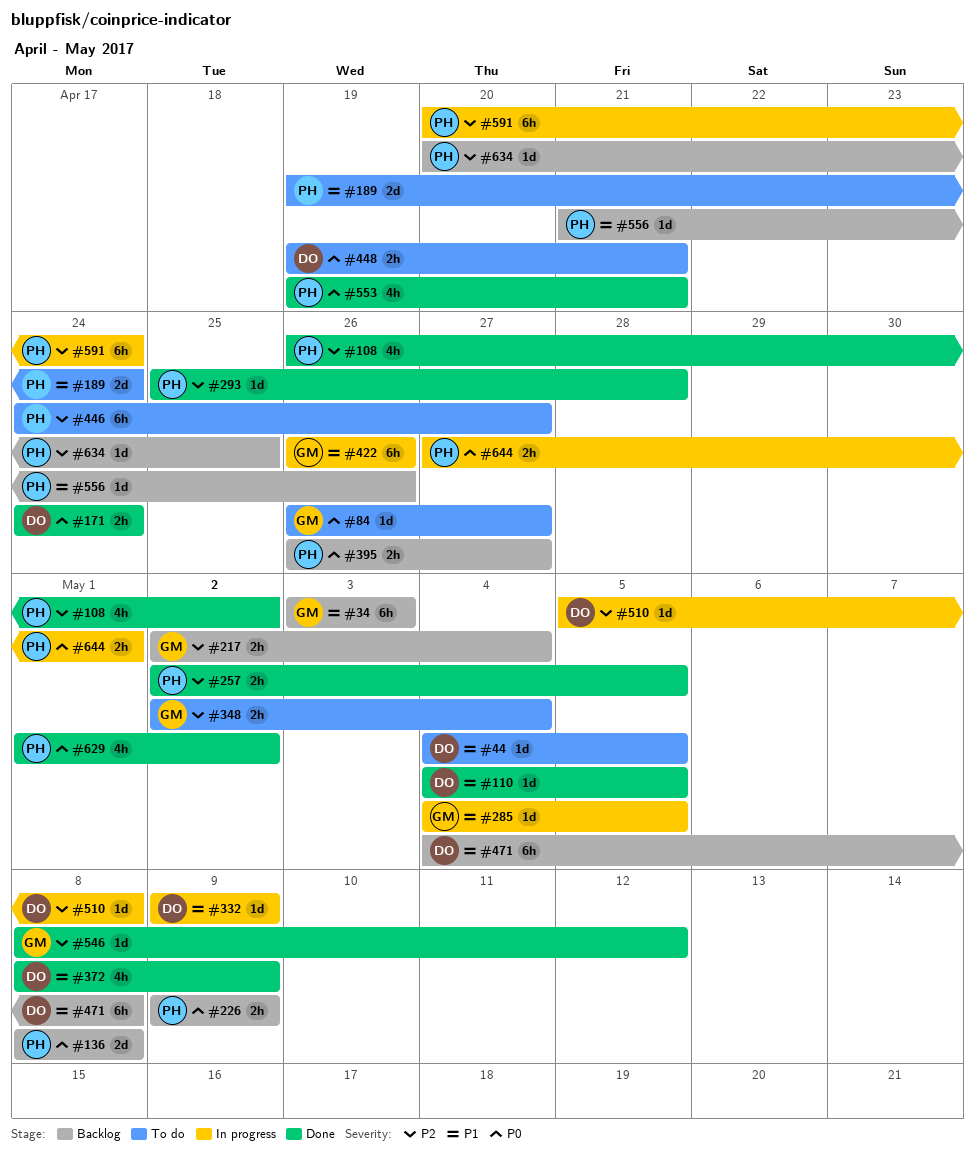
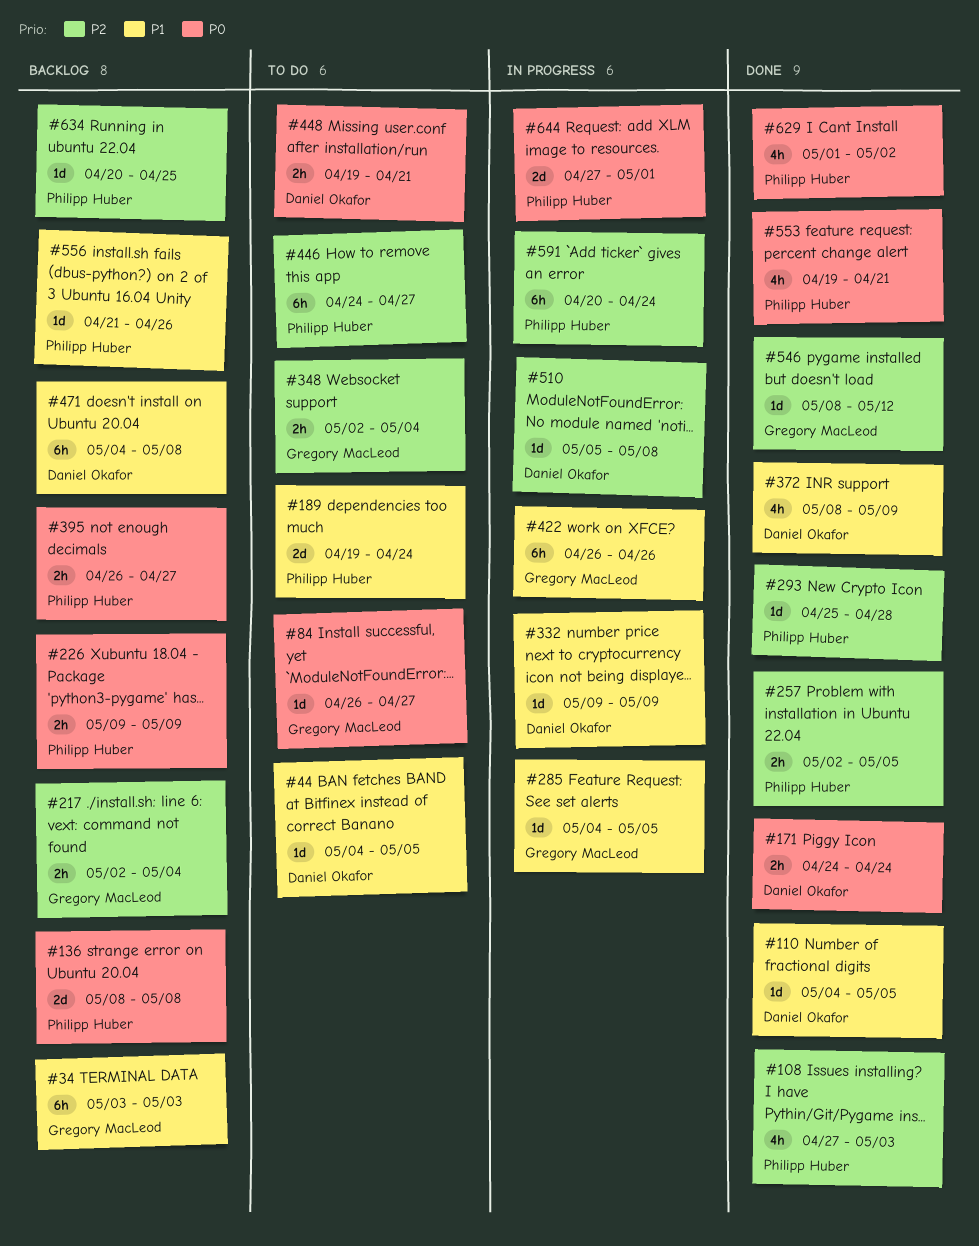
#108, start: Apr 26 -> Apr 27
#108, due: May 2 -> May 3
#644, estimate: 2h -> 2d

